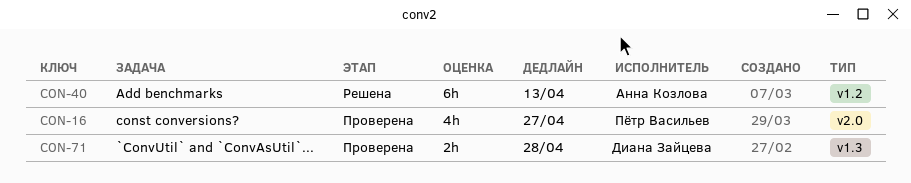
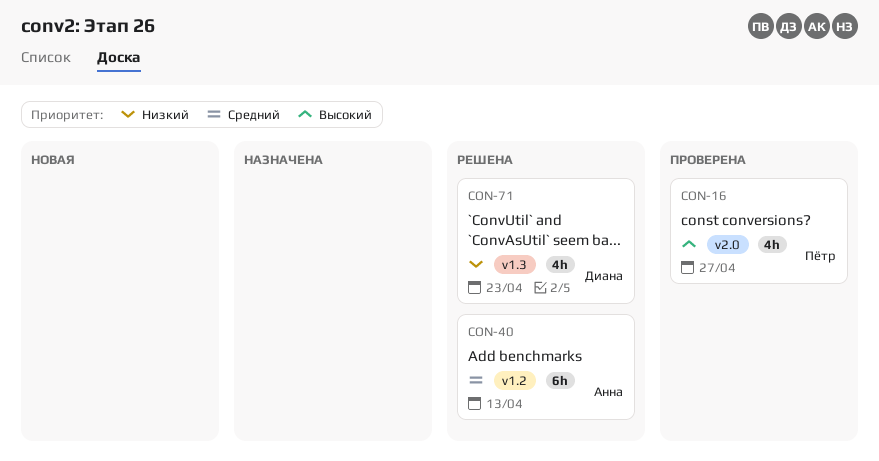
CON-71, status: Проверена -> Решена
CON-71, estimate: 2h -> 4h
CON-71, due: Apr 28 -> Apr 23

